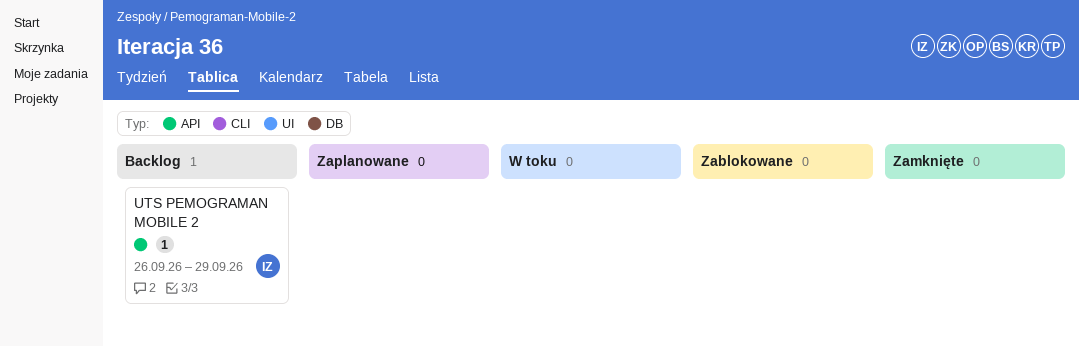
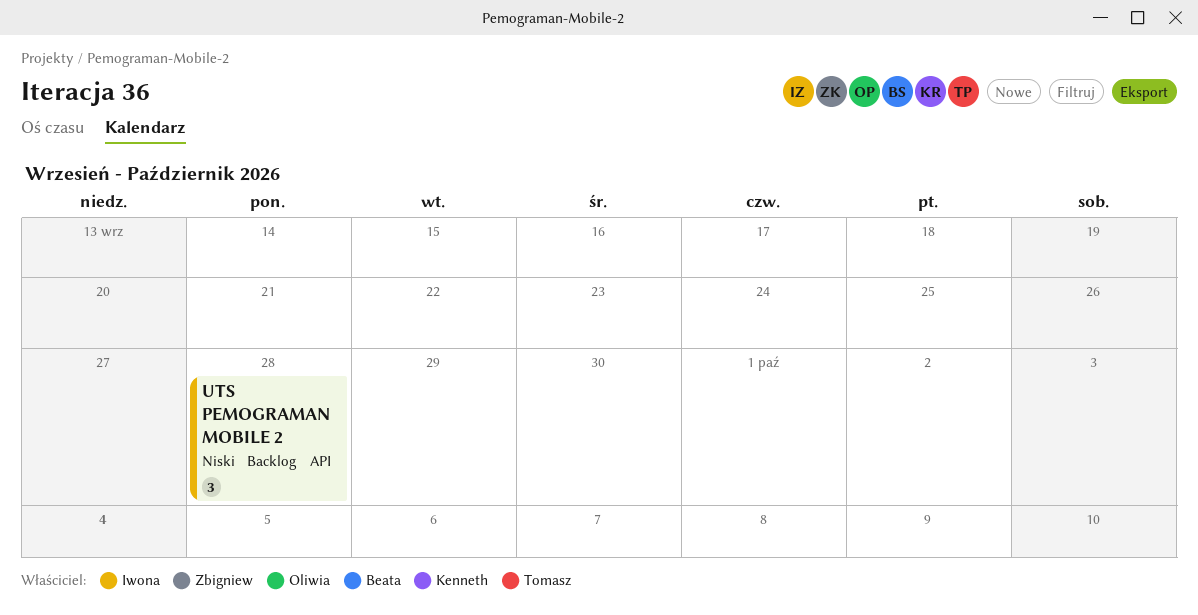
UTS PEMOGRAMAN MOBILE 2, estimate: 1 -> 3
UTS PEMOGRAMAN MOBILE 2, due: Sep 29 -> Sep 28

